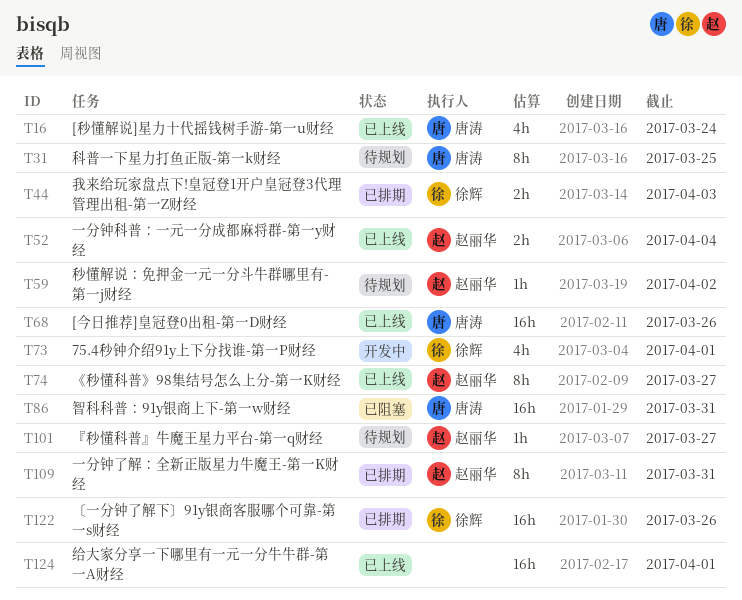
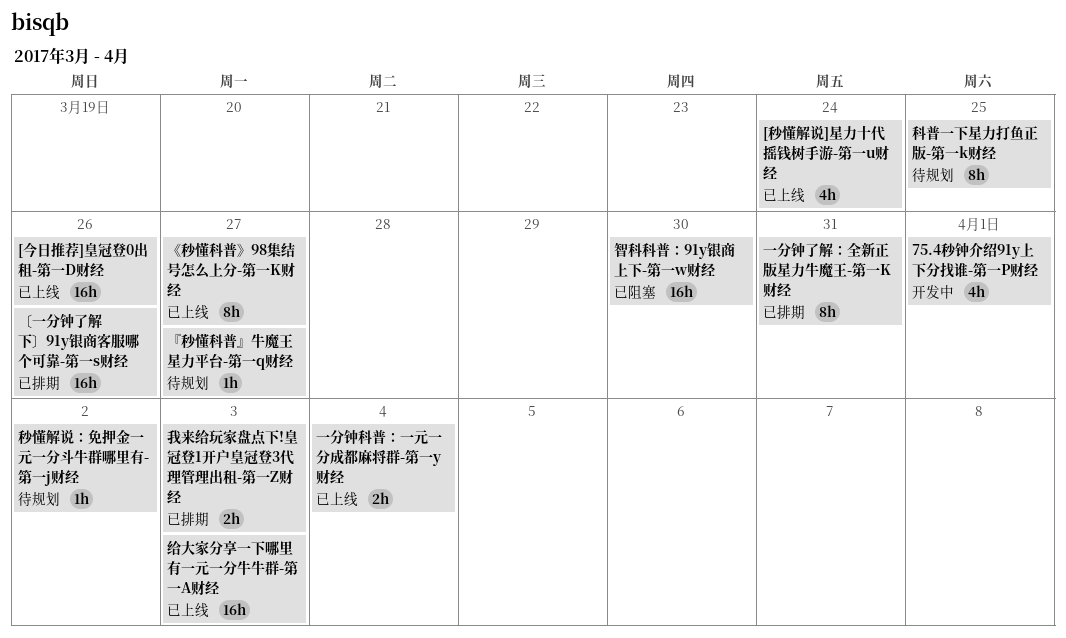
智科科普：91y银商上下-第一w财经, due: Mar 31 -> Mar 30
给大家分享一下哪里有一元一分牛牛群-第一A财经, due: Apr 1 -> Apr 3

